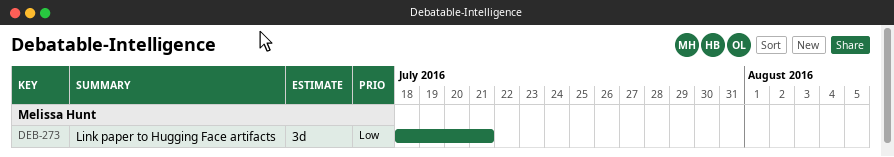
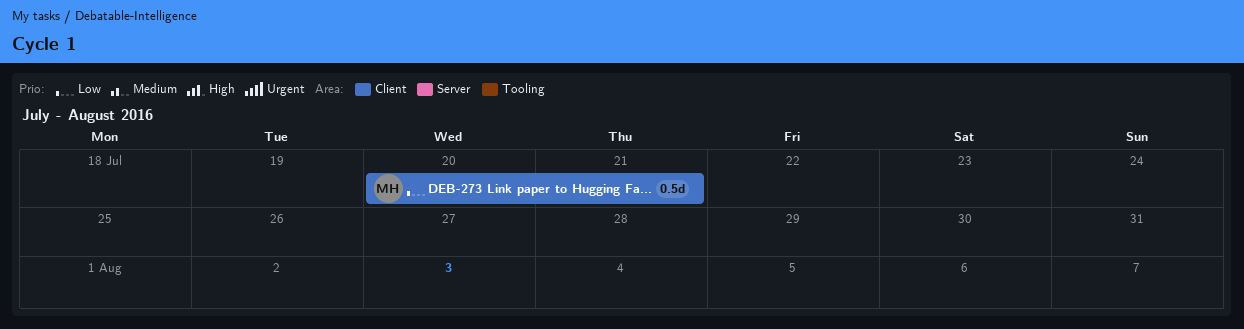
DEB-273, estimate: 3d -> 0.5d
DEB-273, start: Jul 18 -> Jul 20

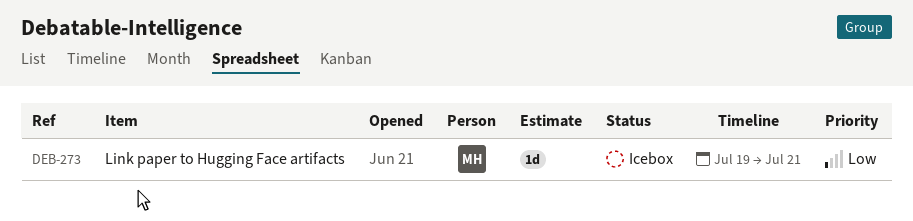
DEB-273, estimate: 0.5d -> 1d
DEB-273, start: Jul 20 -> Jul 19

